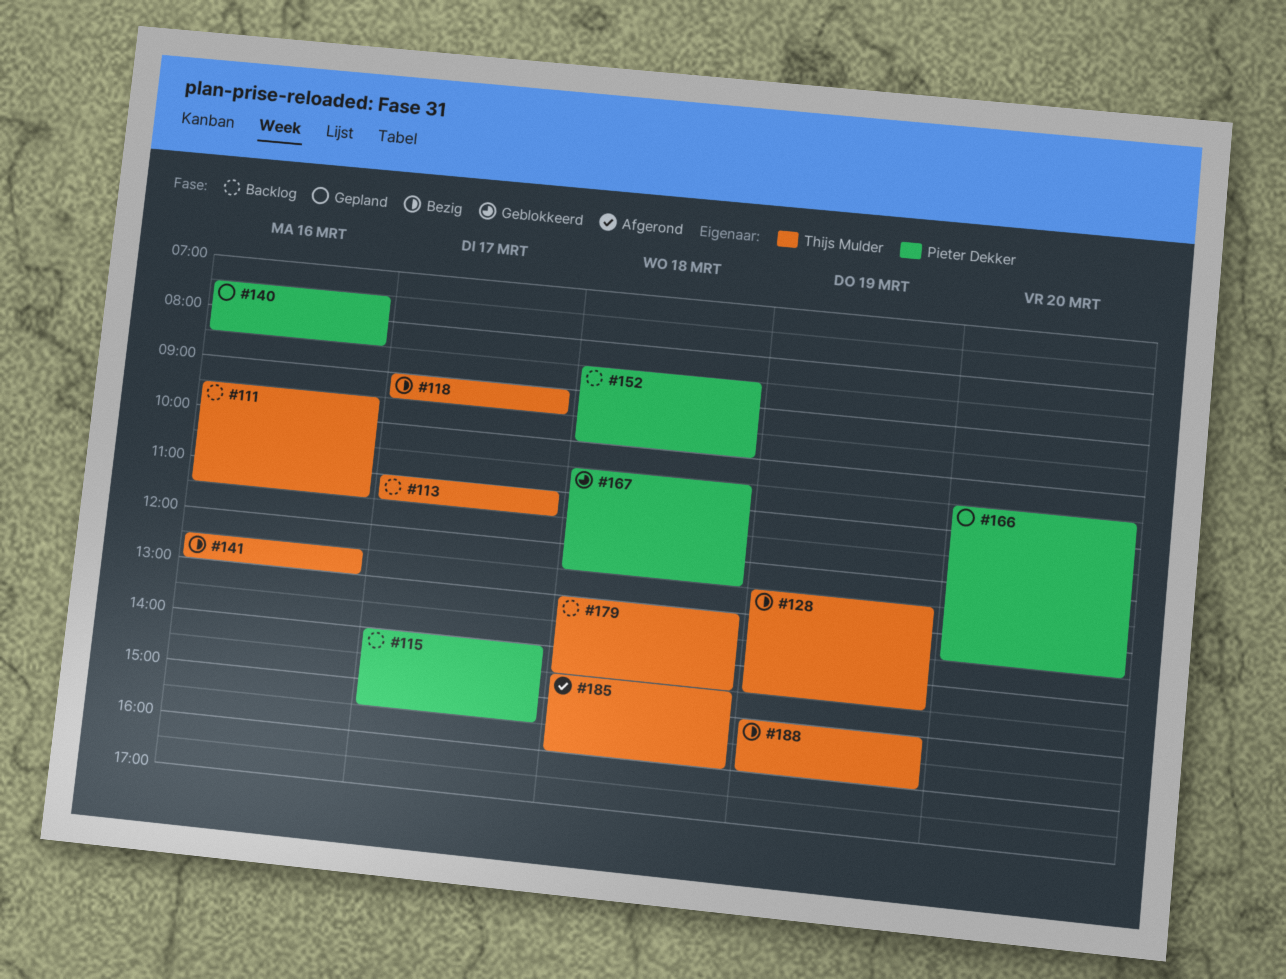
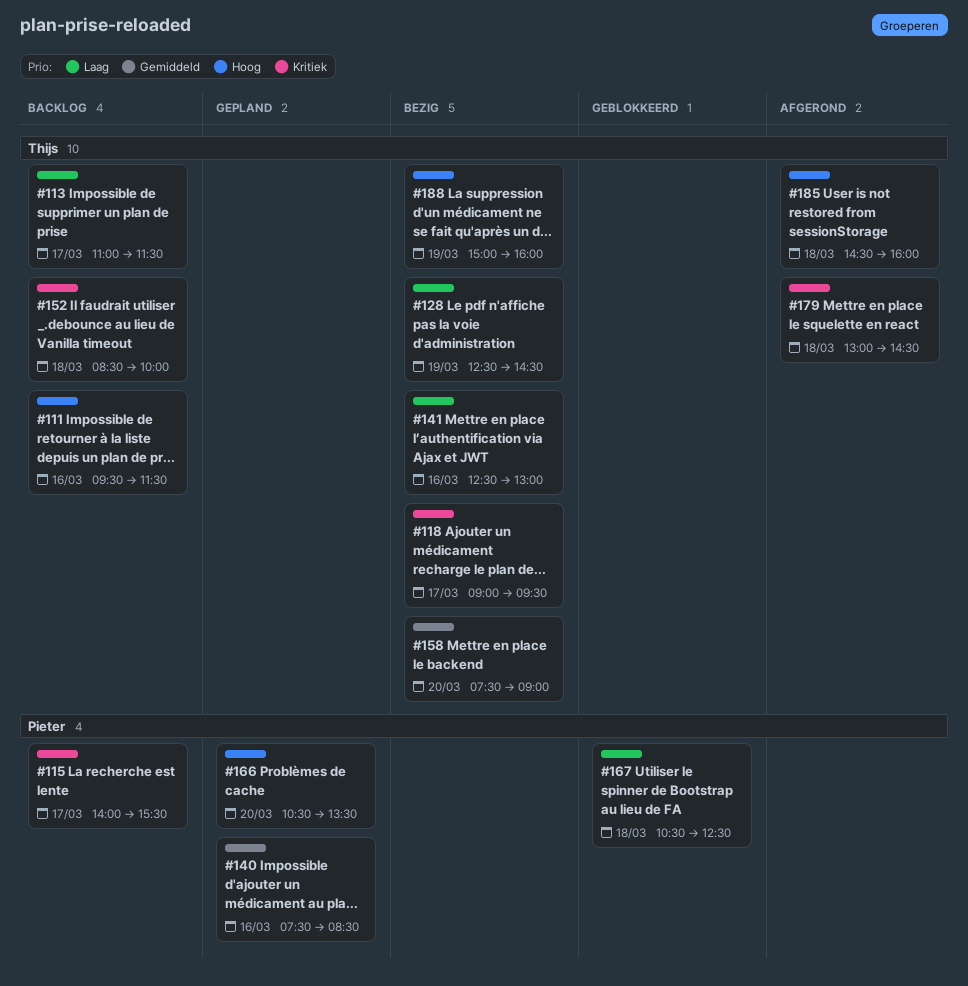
#152, owner: Pieter Dekker -> Thijs Mulder
#158: none -> present
#179, status: Backlog -> Afgerond

